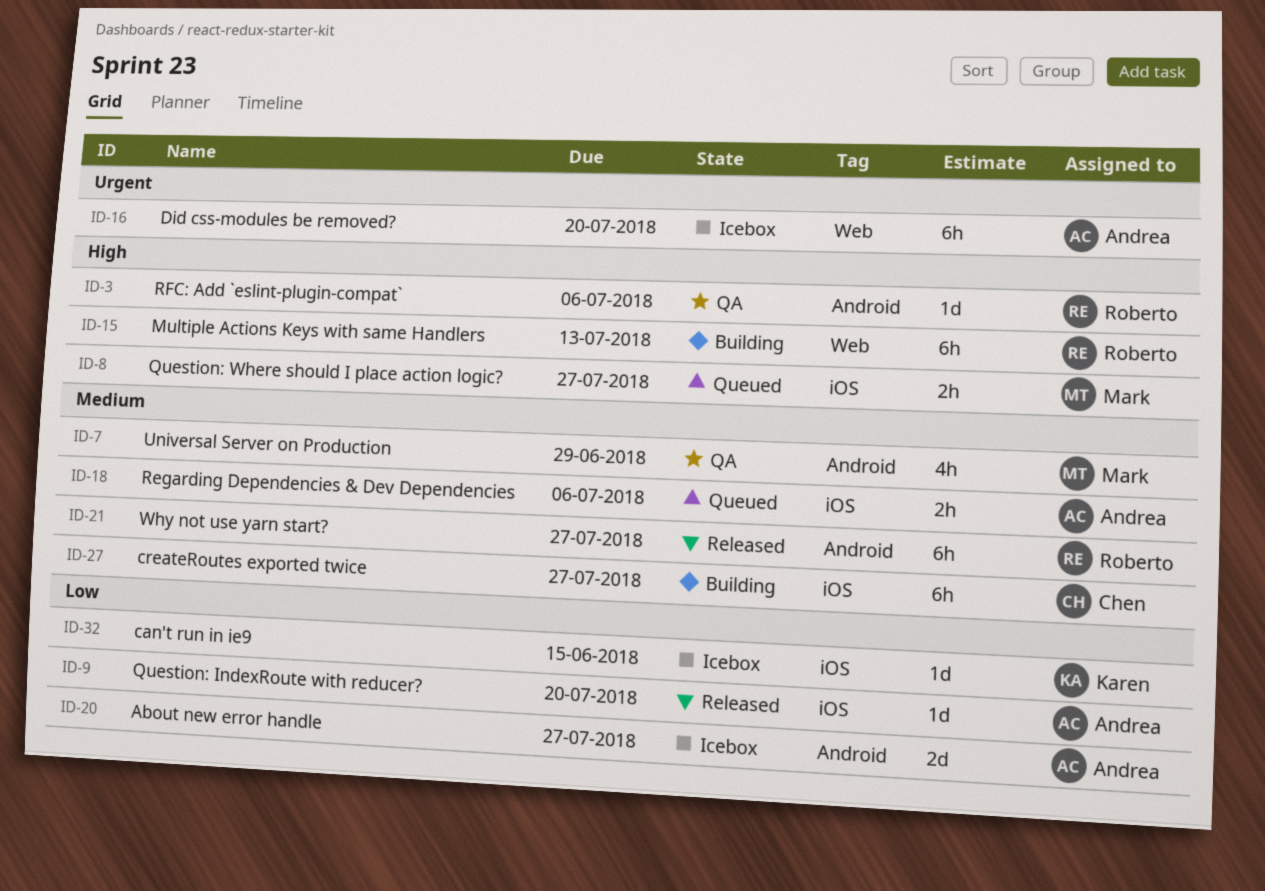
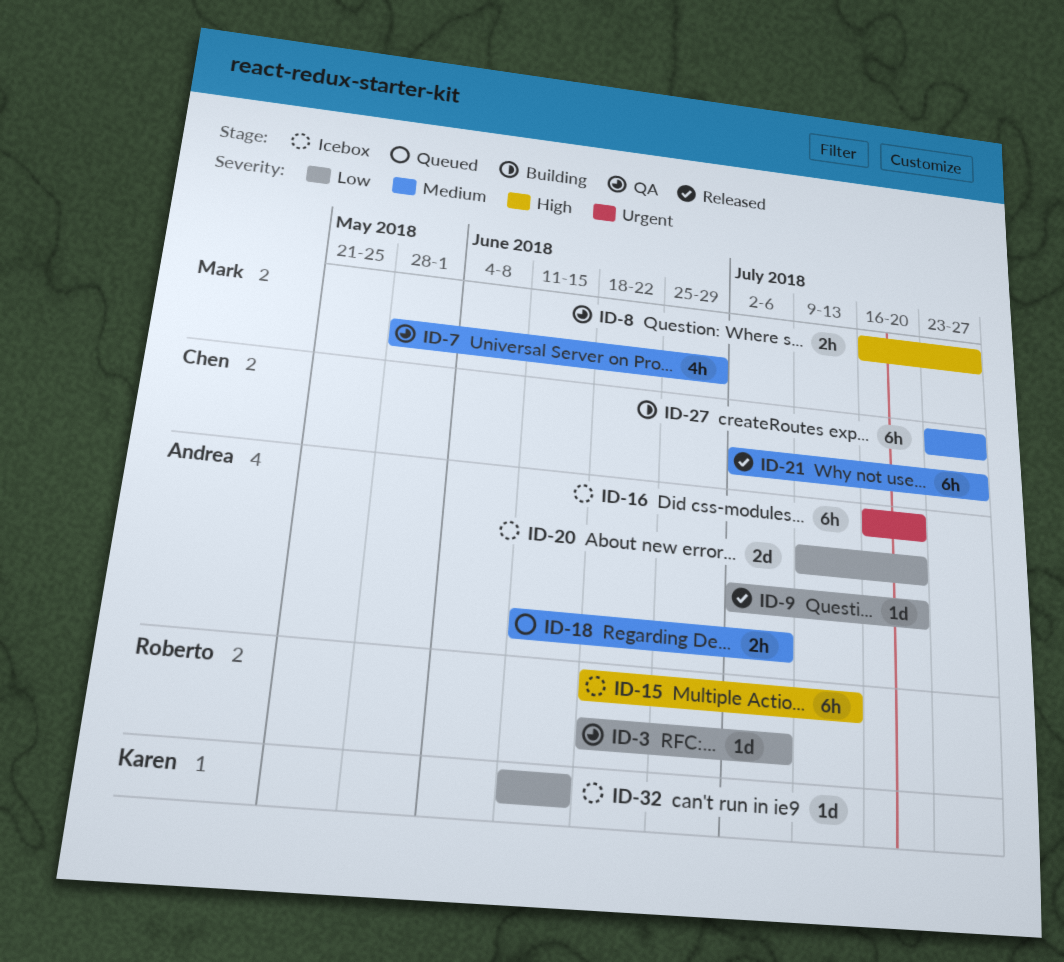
ID-3, priority: High -> Low
ID-8, status: Queued -> QA
ID-15, status: Building -> Icebox
ID-20, due: Jul 27 -> Jul 20
ID-21, owner: Roberto -> Chen

